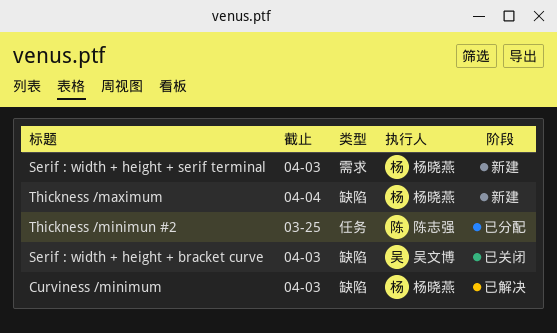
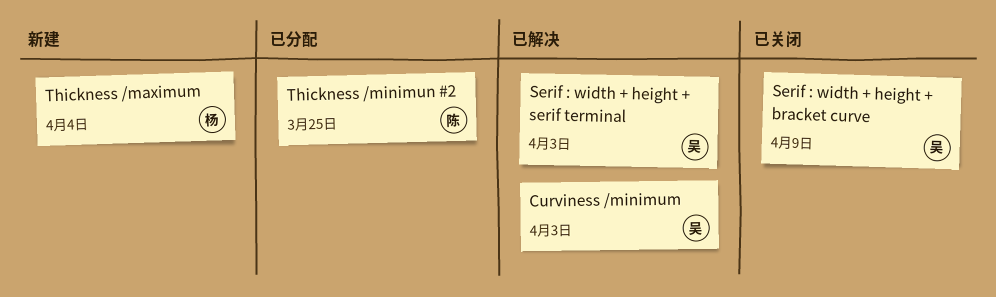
Curviness /minimum, owner: 杨晓燕 -> 吴文博
Serif : width + height + bracket curve, due: Apr 3 -> Apr 9
Serif : width + height + serif terminal, status: 新建 -> 已解决
Serif : width + height + serif terminal, owner: 杨晓燕 -> 吴文博

